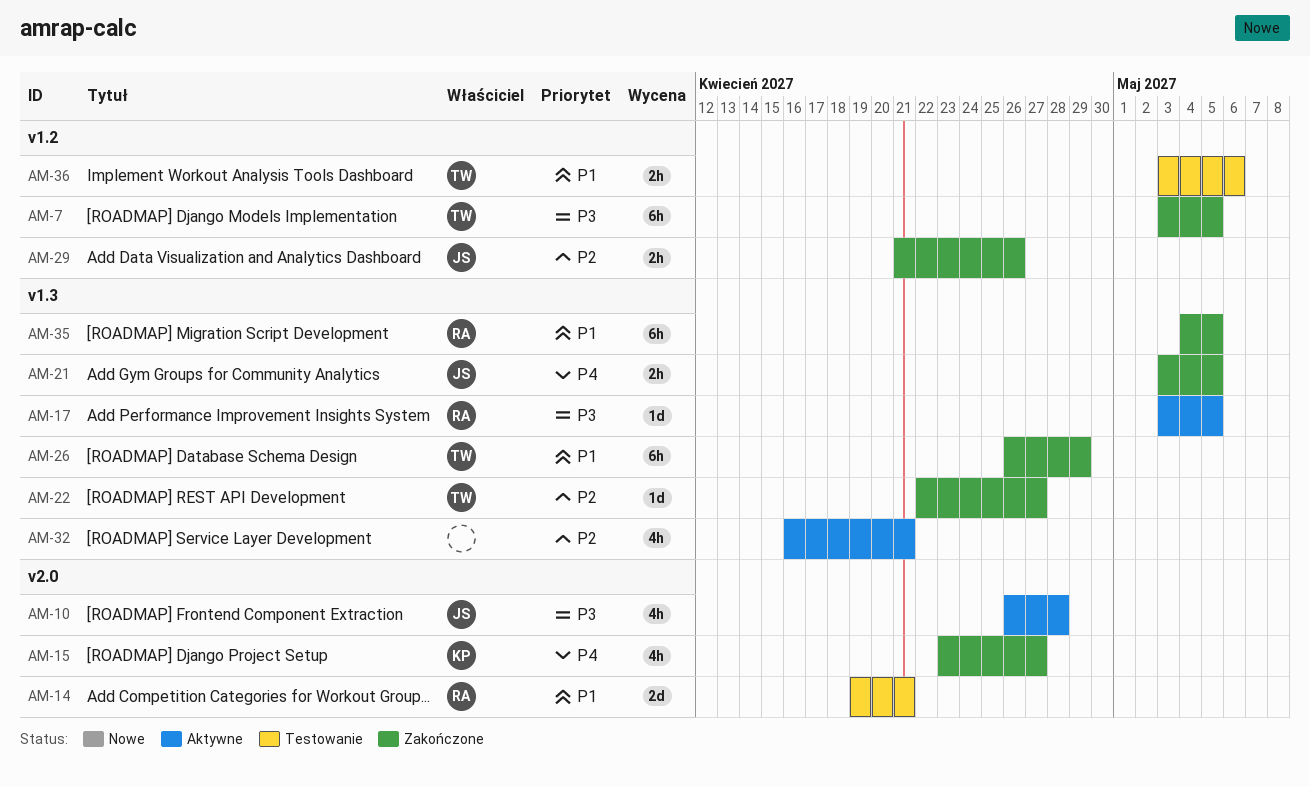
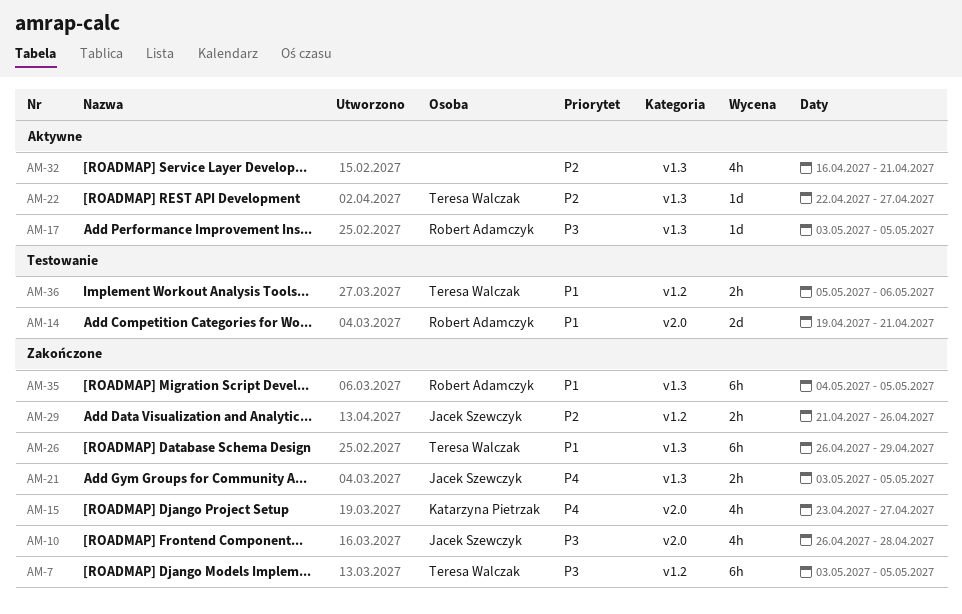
AM-10, status: Aktywne -> Zakończone
AM-22, status: Zakończone -> Aktywne
AM-36, start: May 3 -> May 5

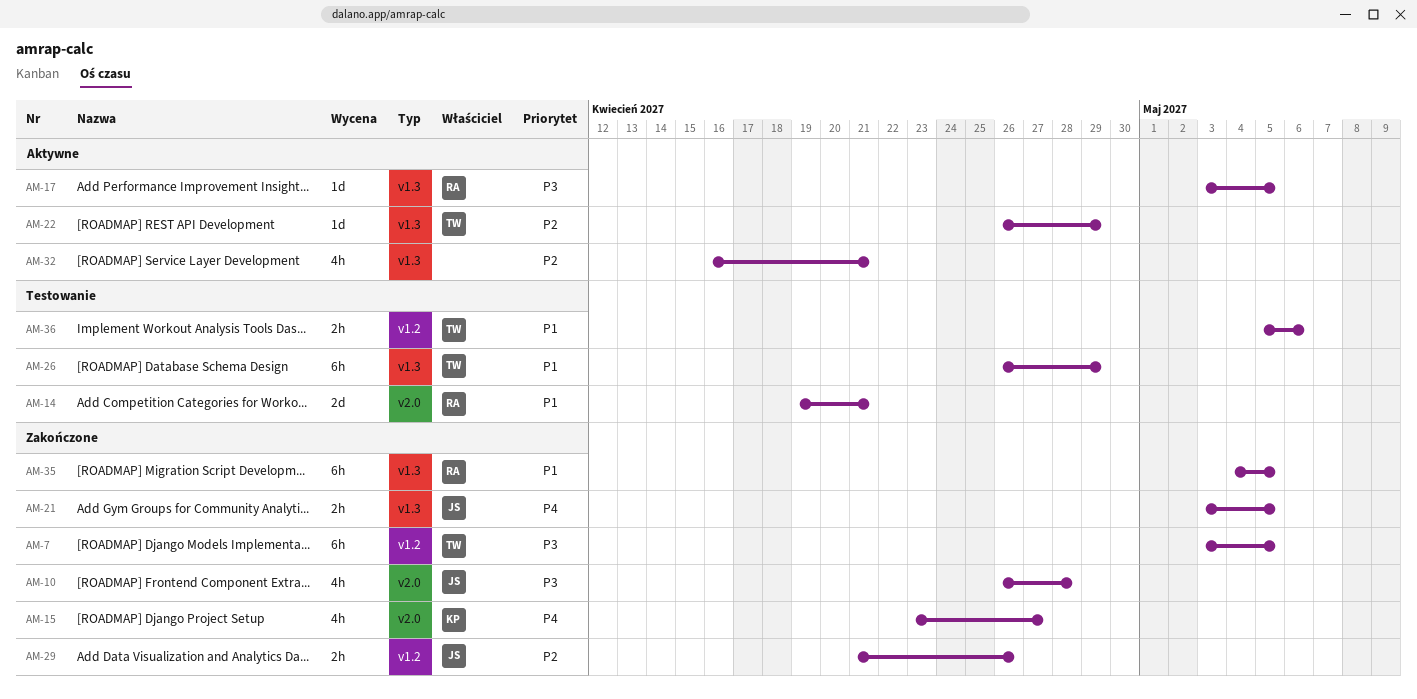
AM-22, start: Apr 22 -> Apr 26
AM-22, due: Apr 27 -> Apr 29
AM-26, status: Zakończone -> Testowanie

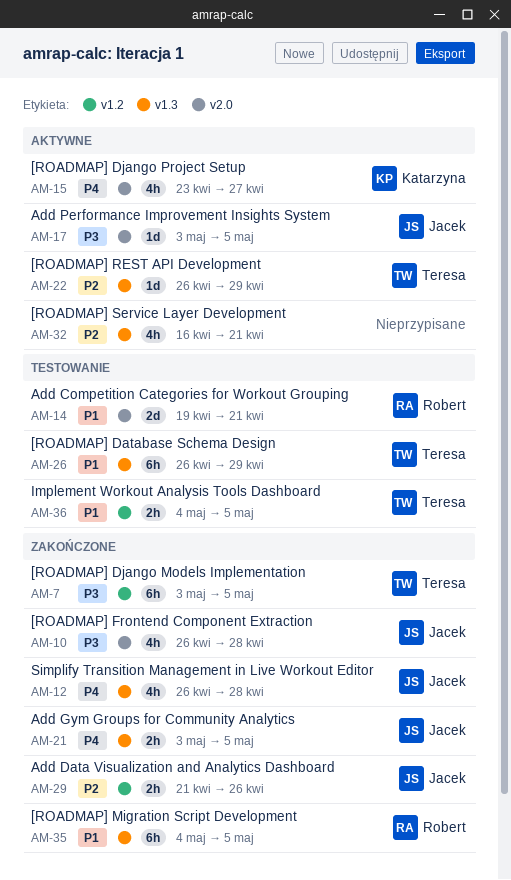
AM-12: none -> present
AM-15, status: Zakończone -> Aktywne
AM-17, owner: Robert -> Jacek
AM-17, label: v1.3 -> v2.0
AM-36, start: May 5 -> May 4
AM-36, due: May 6 -> May 5

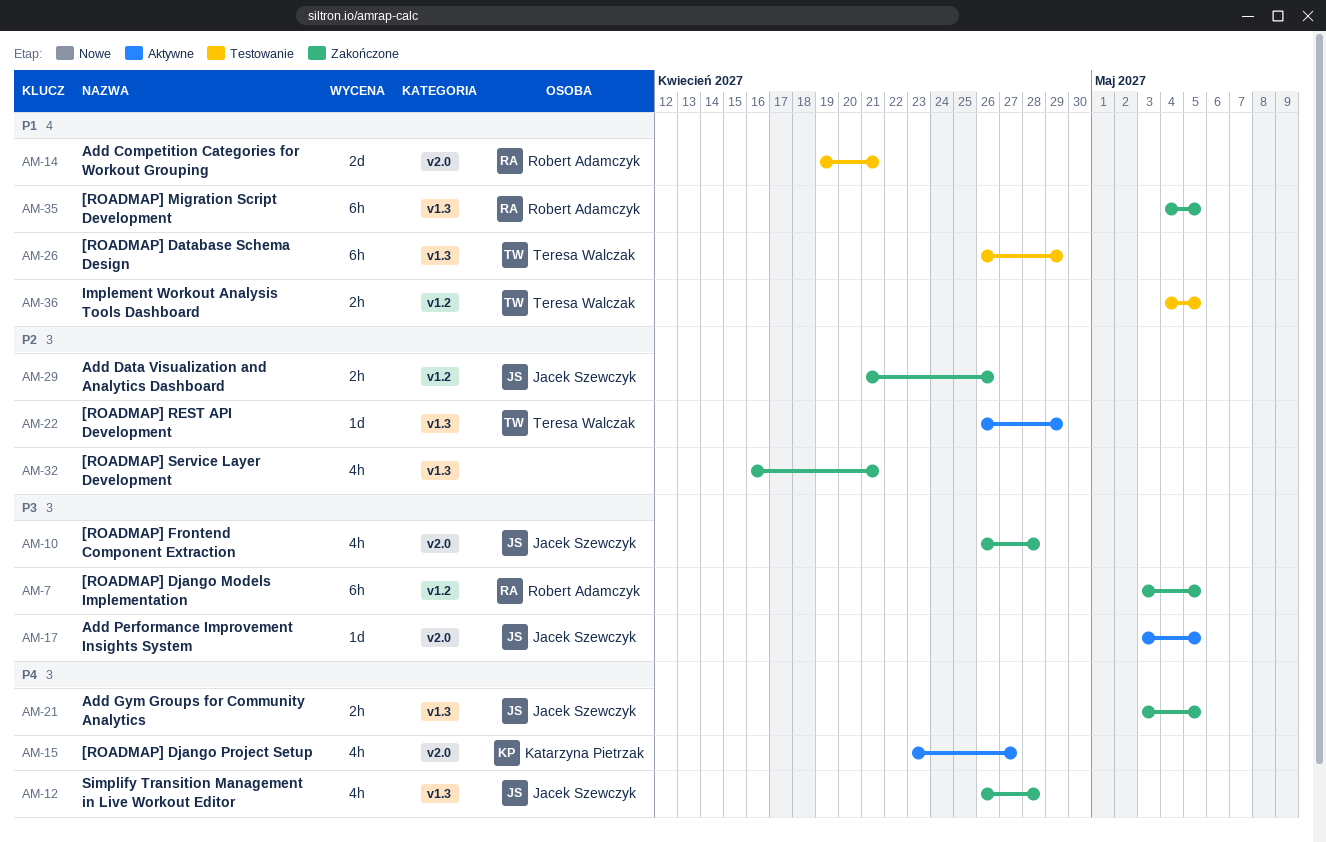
AM-7, owner: Teresa Walczak -> Robert Adamczyk
AM-32, status: Aktywne -> Zakończone

